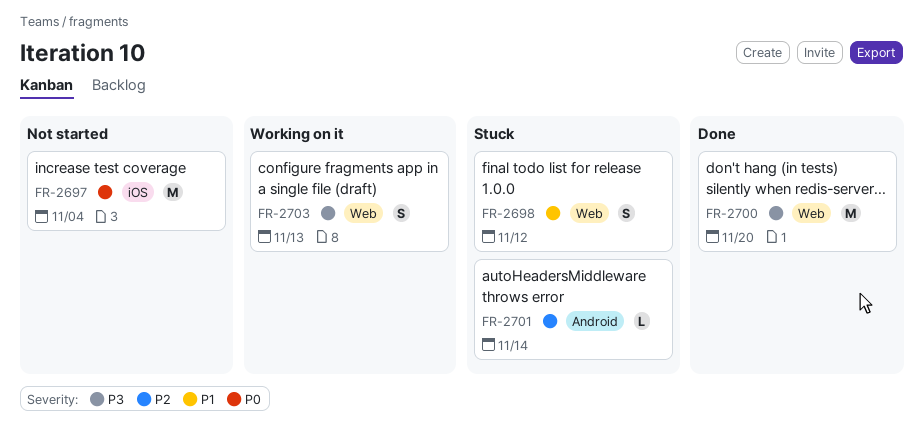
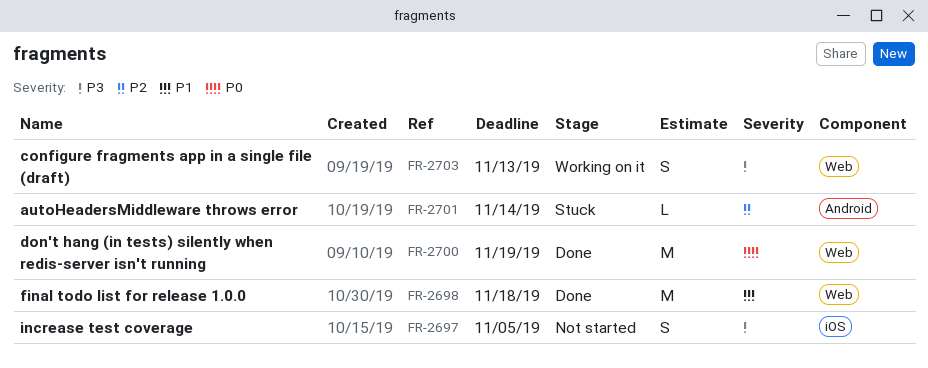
FR-2697, priority: P0 -> P3
FR-2697, estimate: M -> S
FR-2697, due: Nov 4 -> Nov 5
FR-2698, status: Stuck -> Done
FR-2698, estimate: S -> M
FR-2698, due: Nov 12 -> Nov 18
FR-2700, priority: P3 -> P0
FR-2700, due: Nov 20 -> Nov 19

